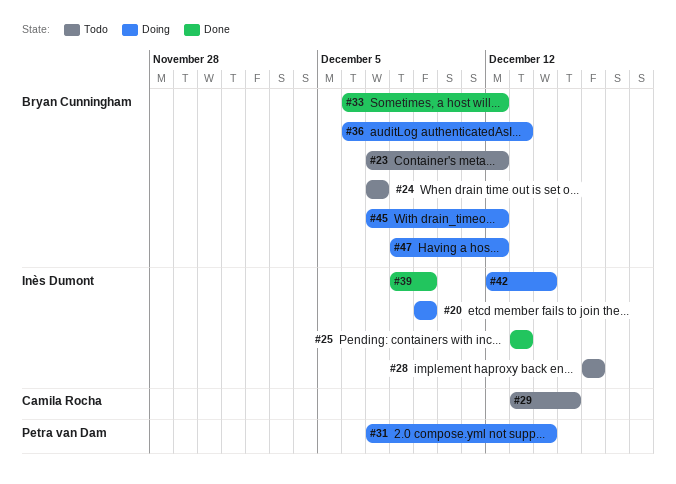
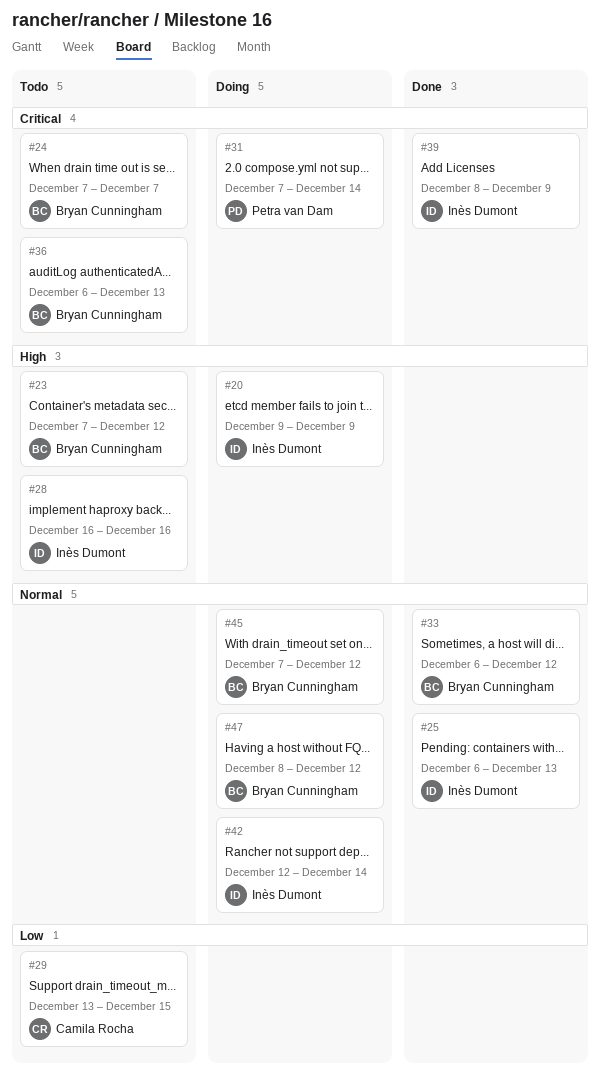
#25, start: Dec 13 -> Dec 6
#36, status: Doing -> Todo

